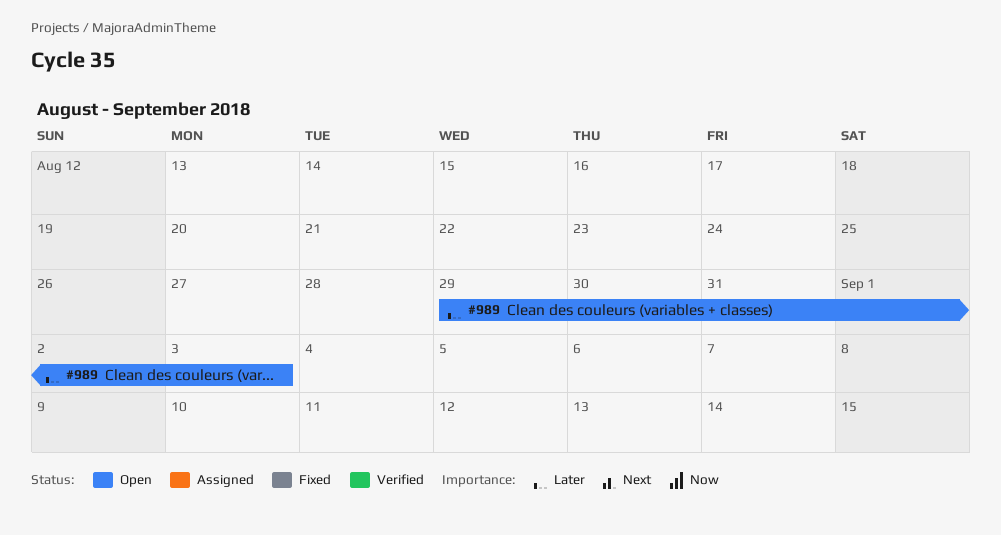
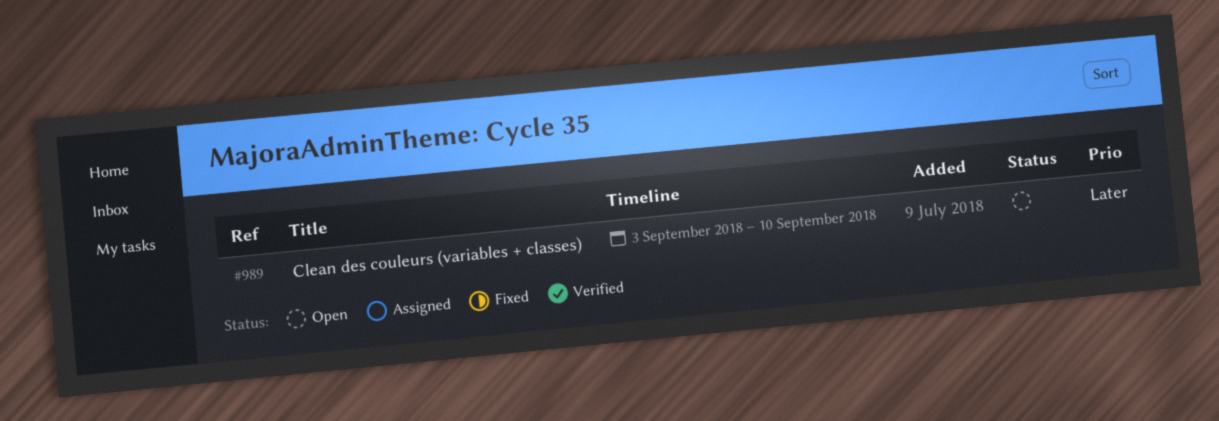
#989, start: Aug 29 -> Sep 3
#989, due: Sep 3 -> Sep 10

